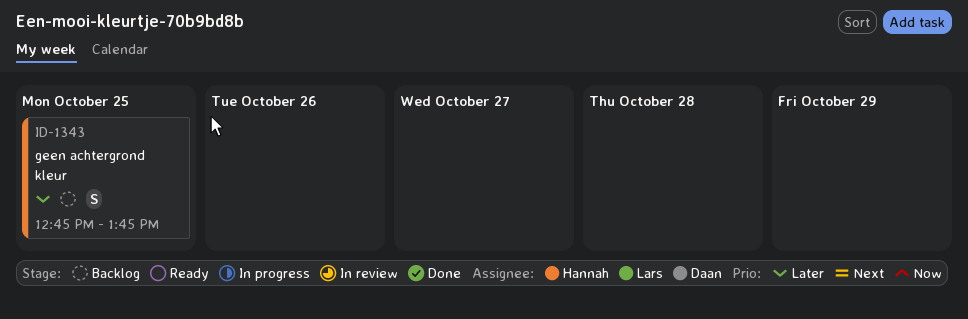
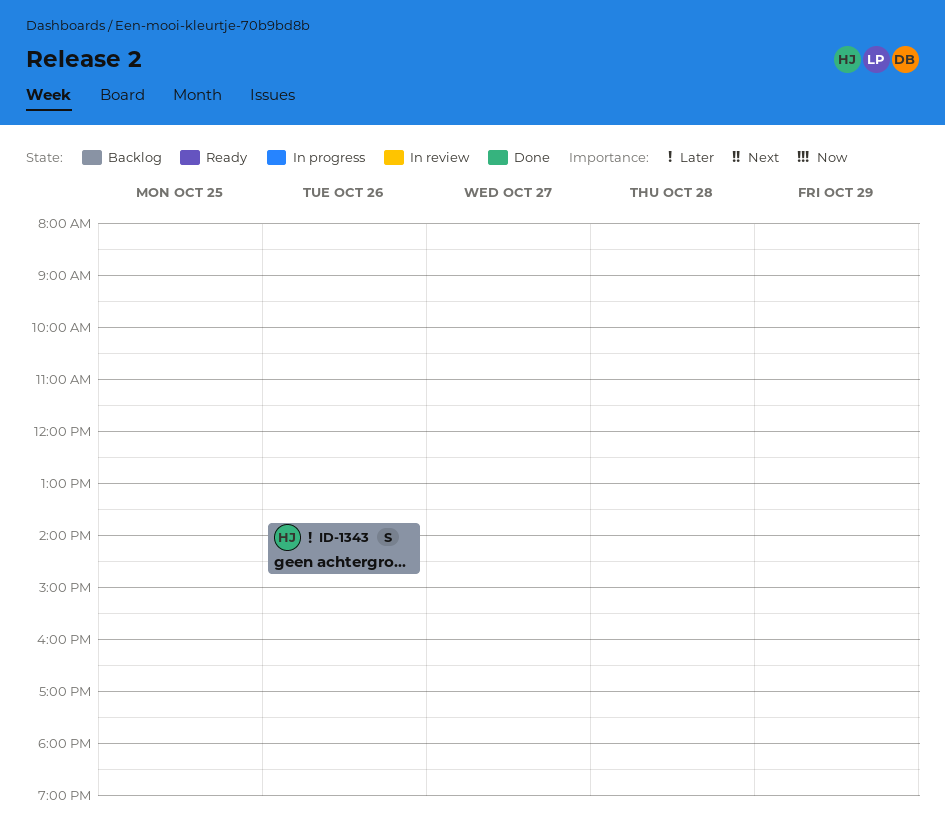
ID-1343, day: Oct 25 -> Oct 26
ID-1343, begins: 12:45 -> 13:45
ID-1343, ends: 13:45 -> 14:45

